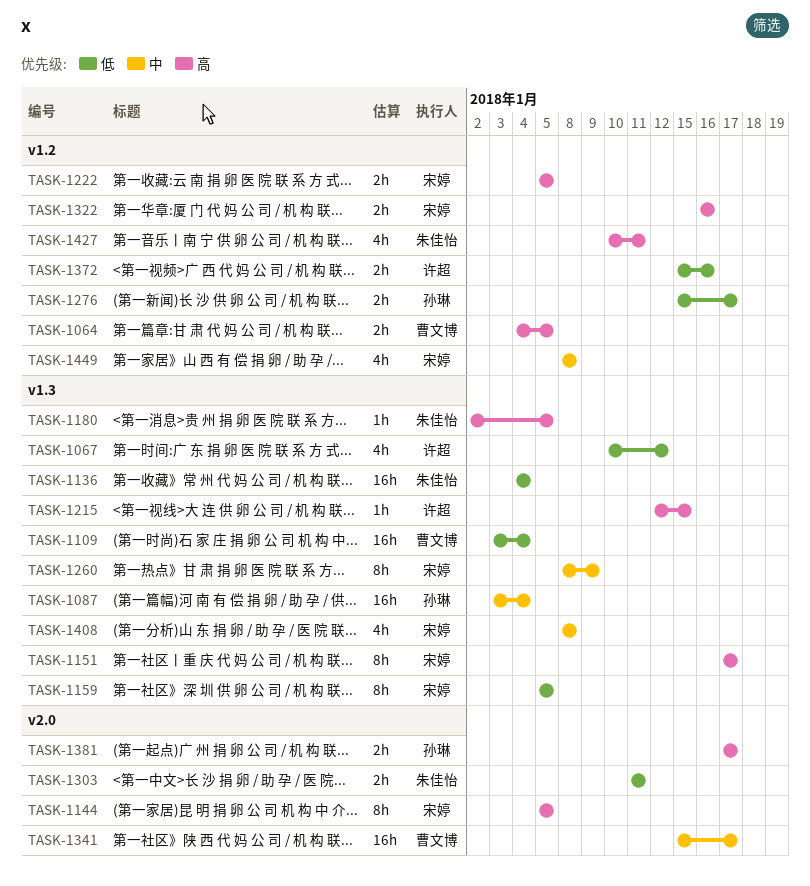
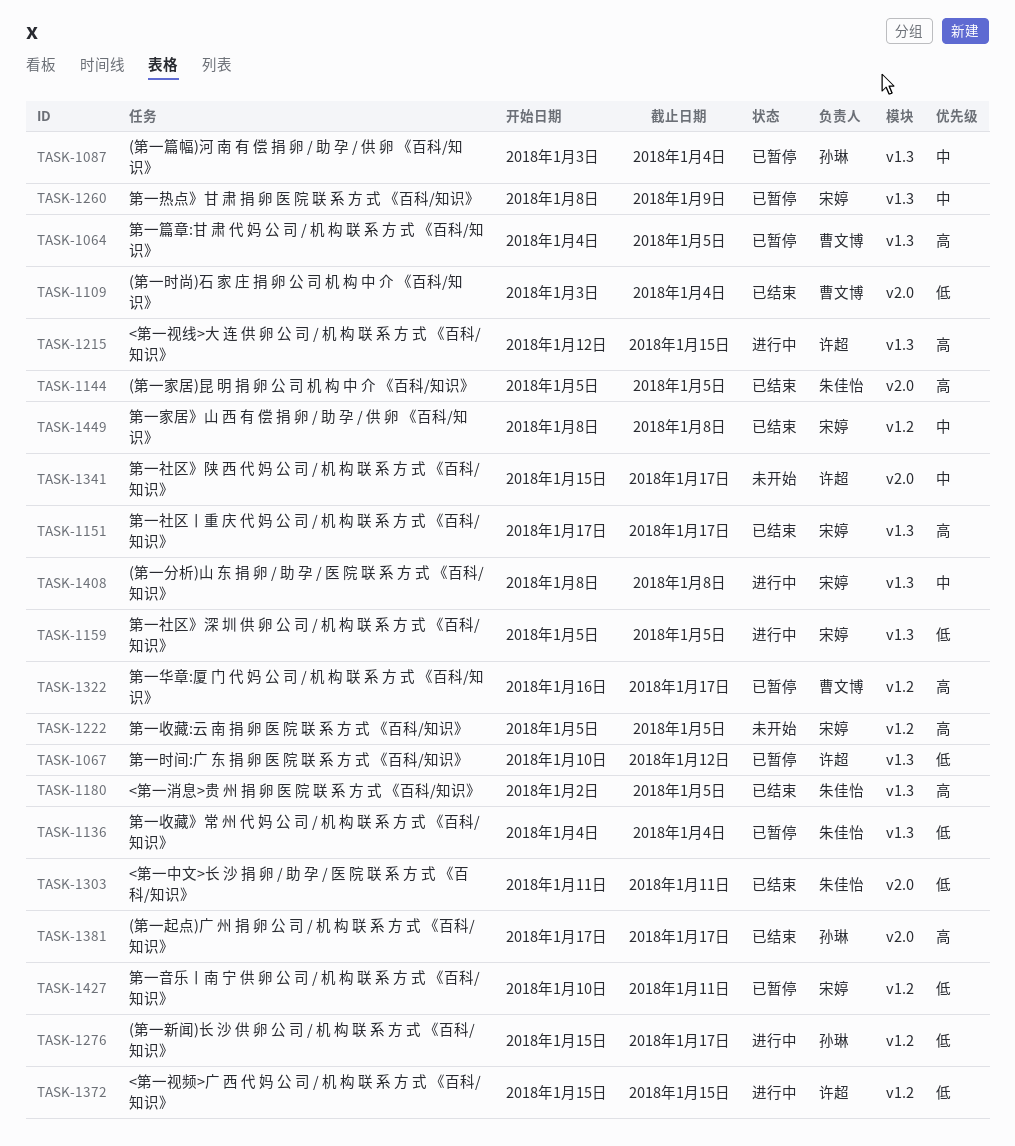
TASK-1064, label: v1.2 -> v1.3
TASK-1109, label: v1.3 -> v2.0
TASK-1144, owner: 宋婷 -> 朱佳怡
TASK-1322, owner: 宋婷 -> 曹文博
TASK-1322, due: Jan 16 -> Jan 17
TASK-1341, owner: 曹文博 -> 许超
TASK-1372, due: Jan 16 -> Jan 15
TASK-1427, owner: 朱佳怡 -> 宋婷
TASK-1427, priority: 高 -> 低

